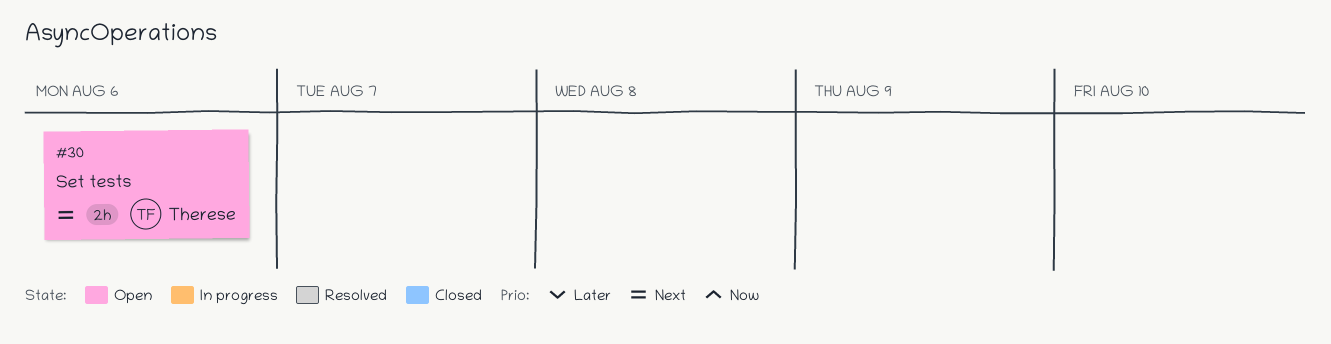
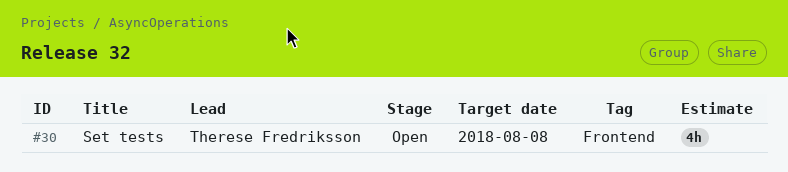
#30, estimate: 2h -> 4h
#30, due: Aug 6 -> Aug 8

